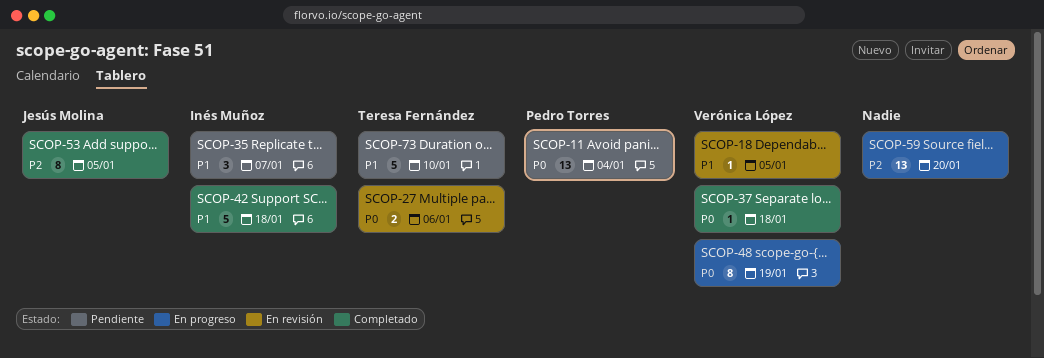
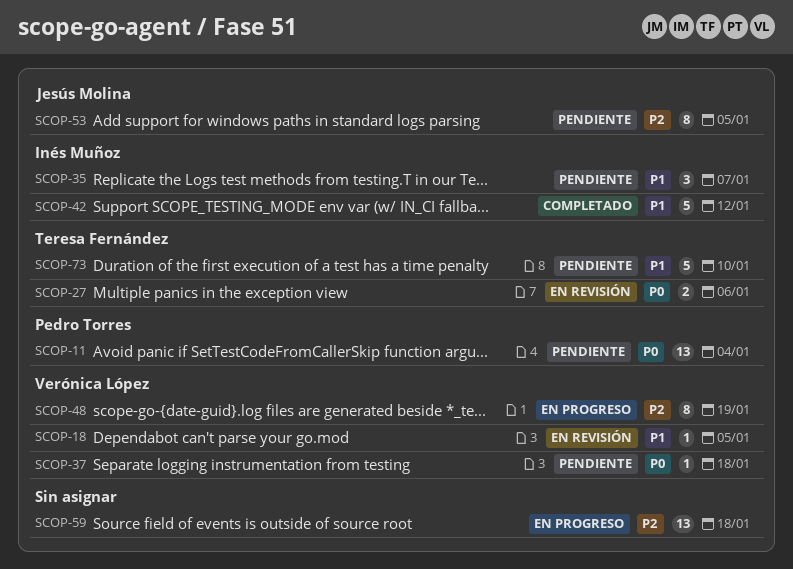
SCOP-37, status: Completado -> Pendiente
SCOP-42, due: Jan 18 -> Jan 12
SCOP-48, priority: P0 -> P2
SCOP-53, status: Completado -> Pendiente
SCOP-59, due: Jan 20 -> Jan 18

